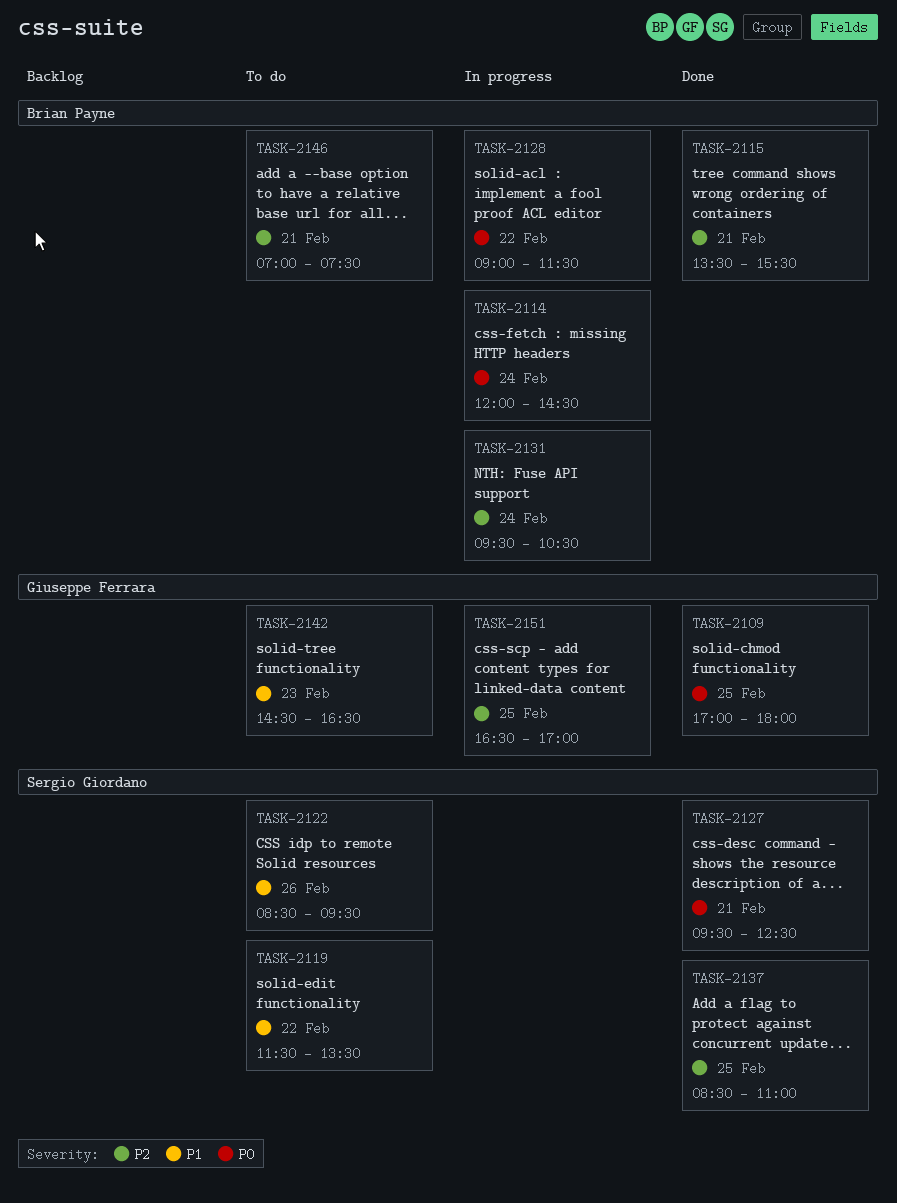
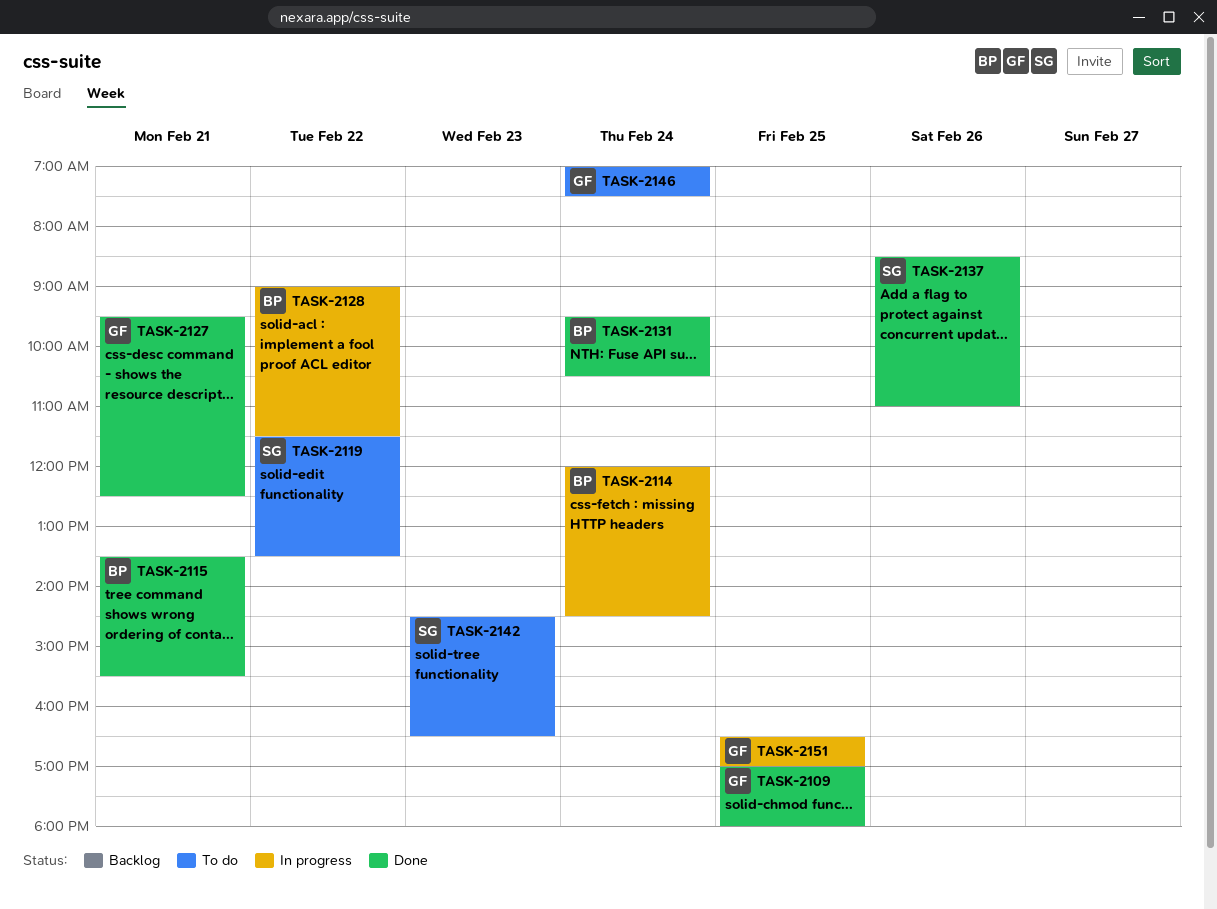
TASK-2122: present -> none
TASK-2127, owner: Sergio Giordano -> Giuseppe Ferrara
TASK-2131, status: In progress -> Done
TASK-2137, day: Feb 25 -> Feb 26
TASK-2142, owner: Giuseppe Ferrara -> Sergio Giordano
TASK-2146, owner: Brian Payne -> Giuseppe Ferrara
TASK-2146, day: Feb 21 -> Feb 24

